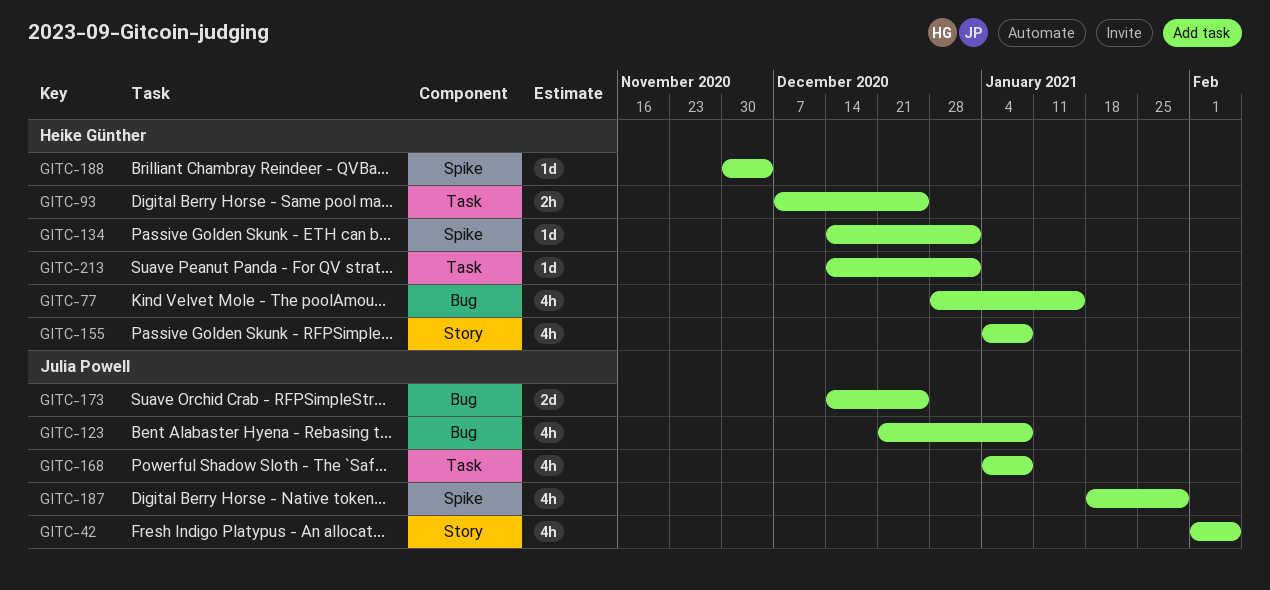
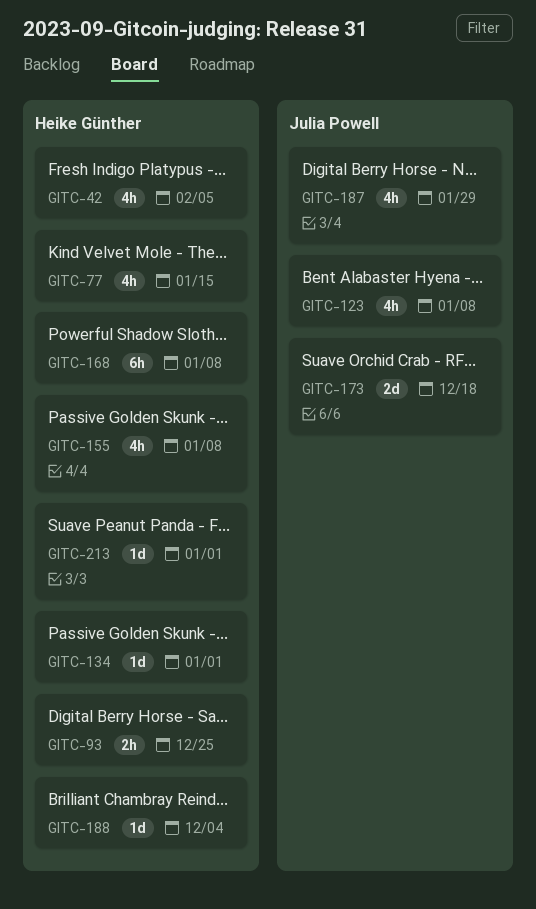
GITC-42, owner: Julia Powell -> Heike Günther
GITC-168, owner: Julia Powell -> Heike Günther
GITC-168, estimate: 4h -> 6h
GITC-173, due: Dec 25 -> Dec 18

